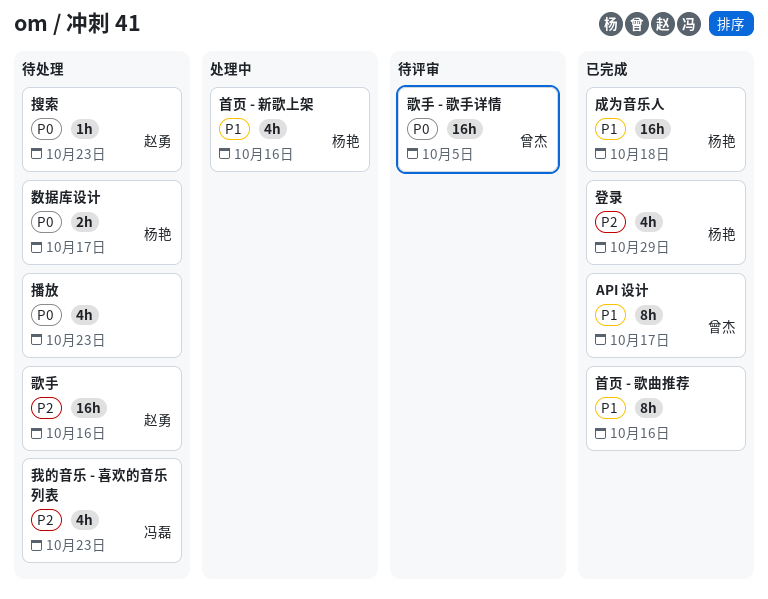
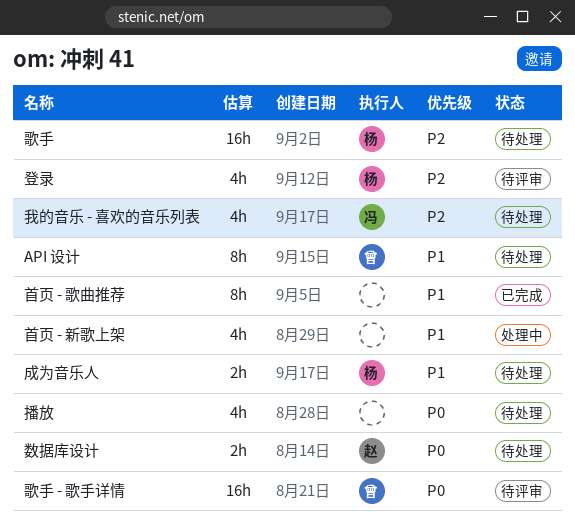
API 设计, status: 已完成 -> 待处理
成为音乐人, status: 已完成 -> 待处理
成为音乐人, estimate: 16h -> 2h
搜索: present -> none
数据库设计, owner: 杨艳 -> 赵勇
歌手, owner: 赵勇 -> 杨艳
登录, status: 已完成 -> 待评审
首页 - 新歌上架, owner: 杨艳 -> none

